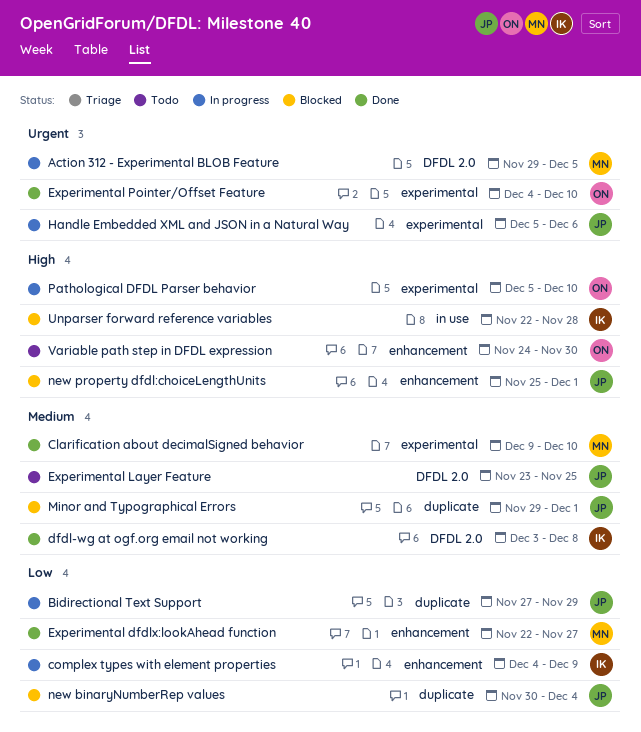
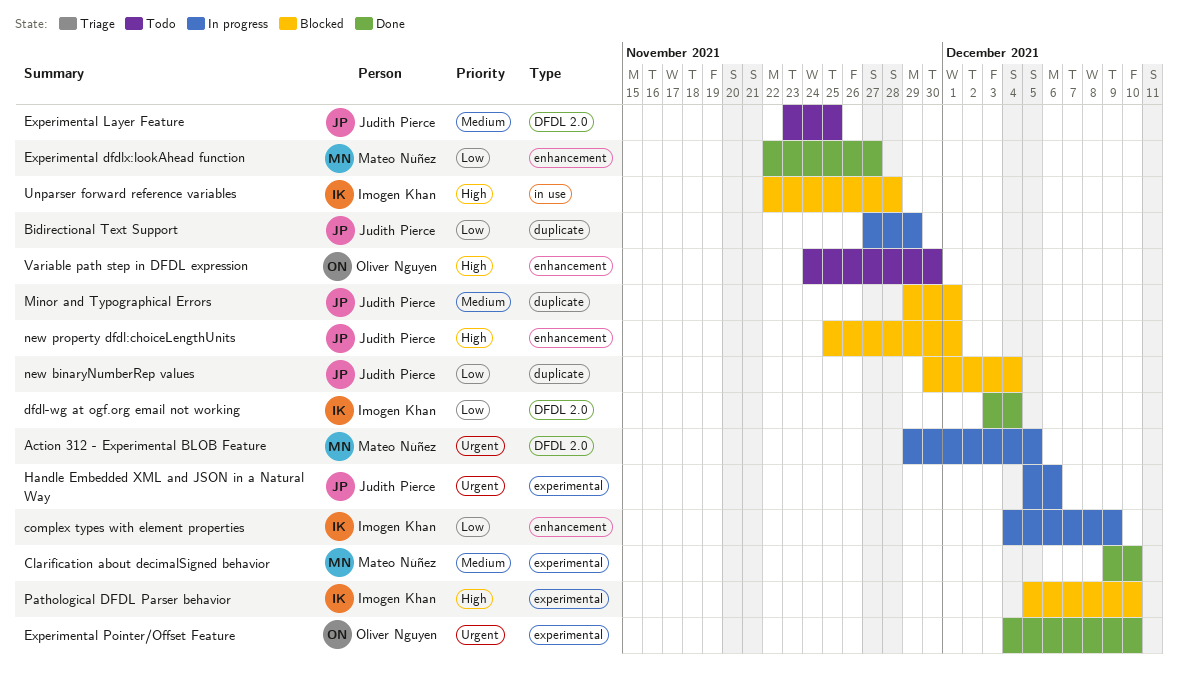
dfdl-wg at ogf.org email not working, priority: Medium -> Low
dfdl-wg at ogf.org email not working, due: Dec 8 -> Dec 4
Pathological DFDL Parser behavior, status: In progress -> Blocked
Pathological DFDL Parser behavior, owner: Oliver Nguyen -> Imogen Khan

